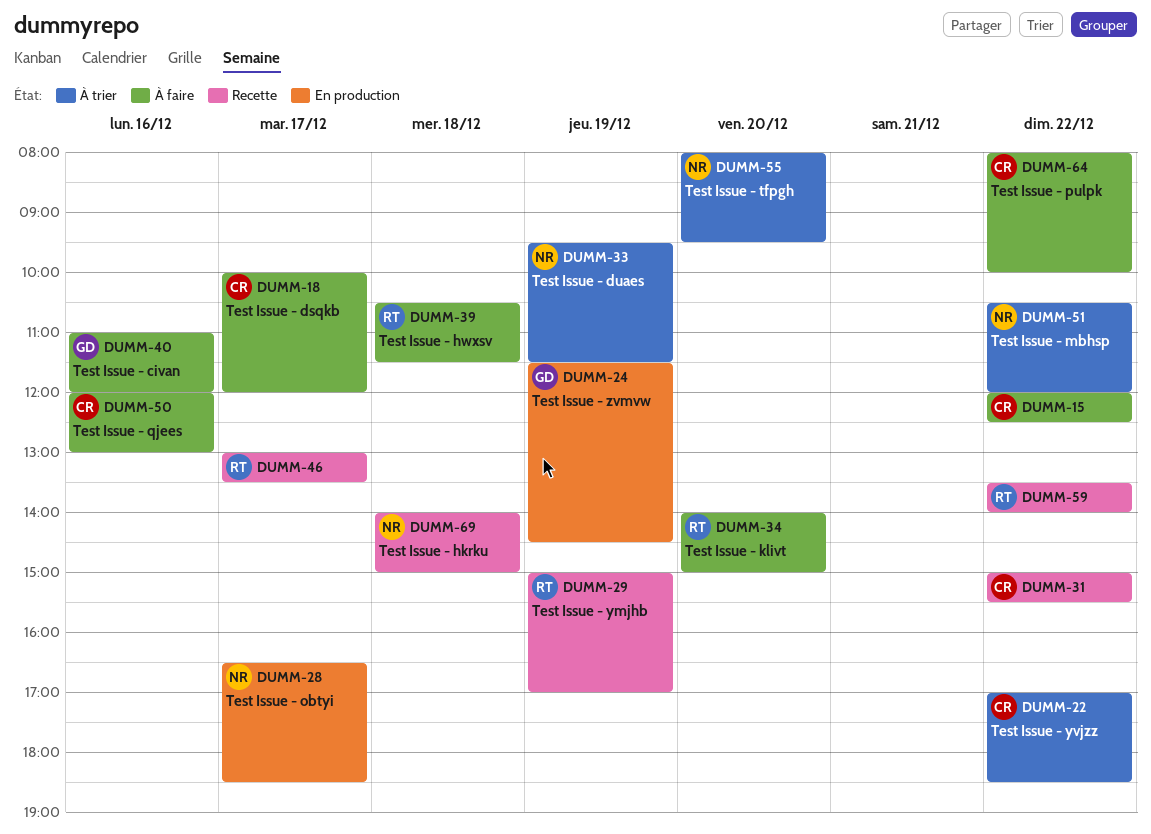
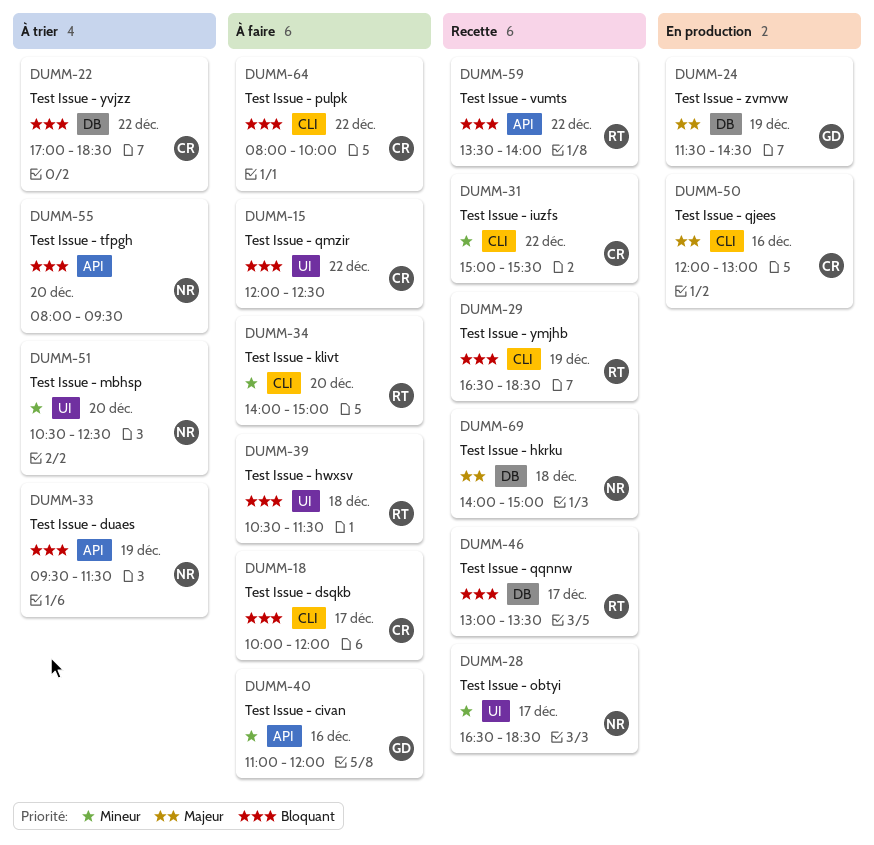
DUMM-28, status: En production -> Recette
DUMM-29, begins: 15:00 -> 16:30
DUMM-29, ends: 17:00 -> 18:30
DUMM-50, status: À faire -> En production
DUMM-51, day: Dec 22 -> Dec 20
DUMM-51, ends: 12:00 -> 12:30

